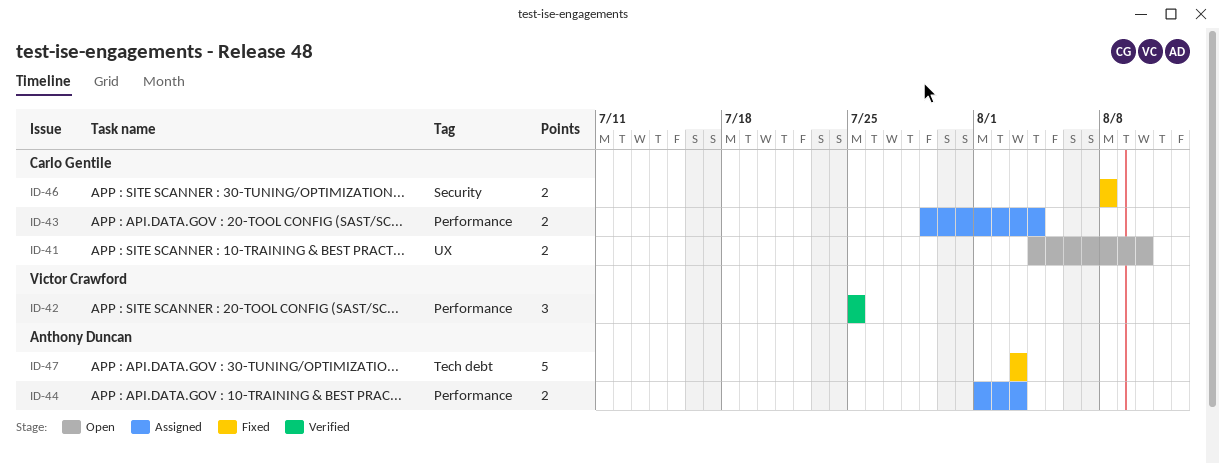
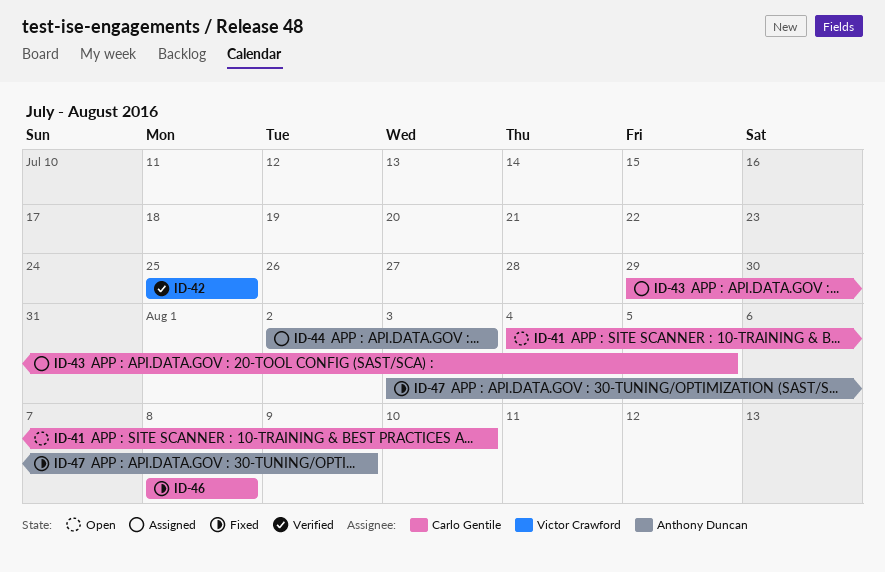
ID-43, due: Aug 4 -> Aug 5
ID-44, start: Aug 1 -> Aug 2
ID-47, due: Aug 3 -> Aug 9

